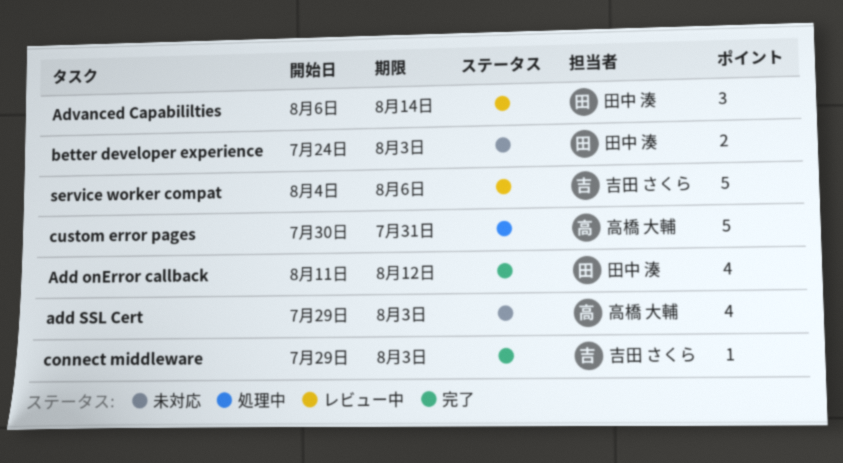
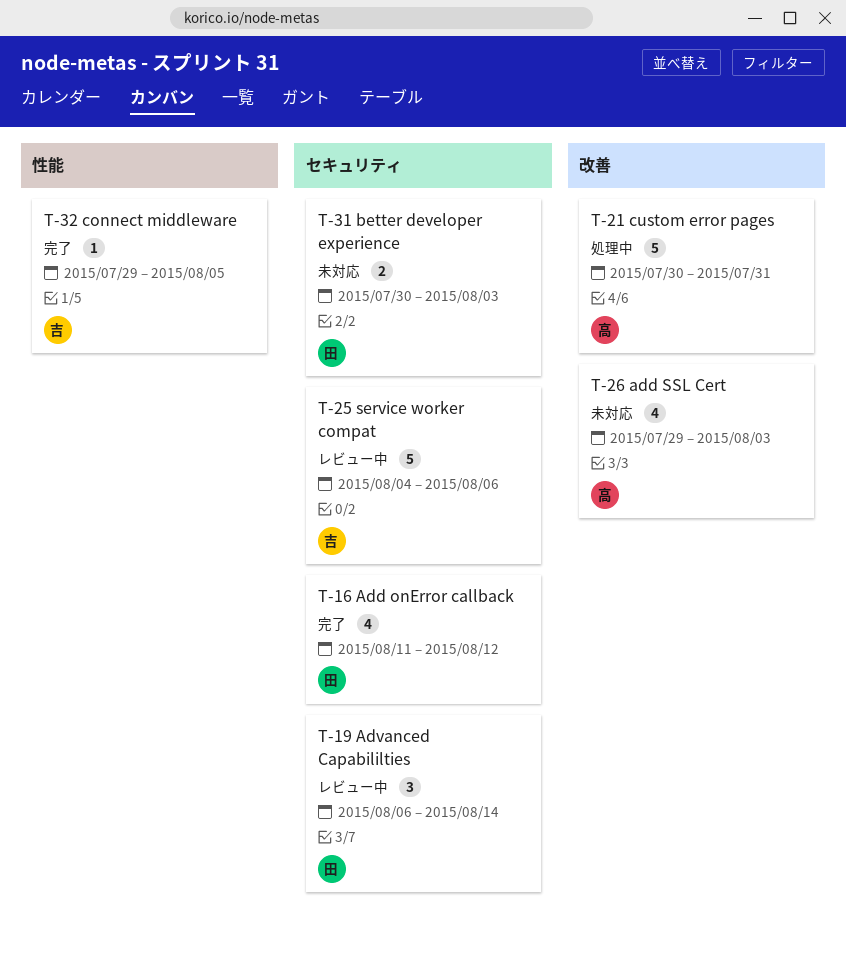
better developer experience, start: Jul 24 -> Jul 30
connect middleware, due: Aug 3 -> Aug 5

